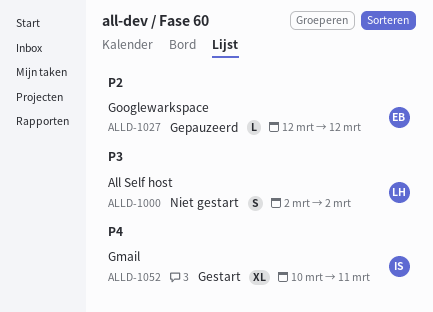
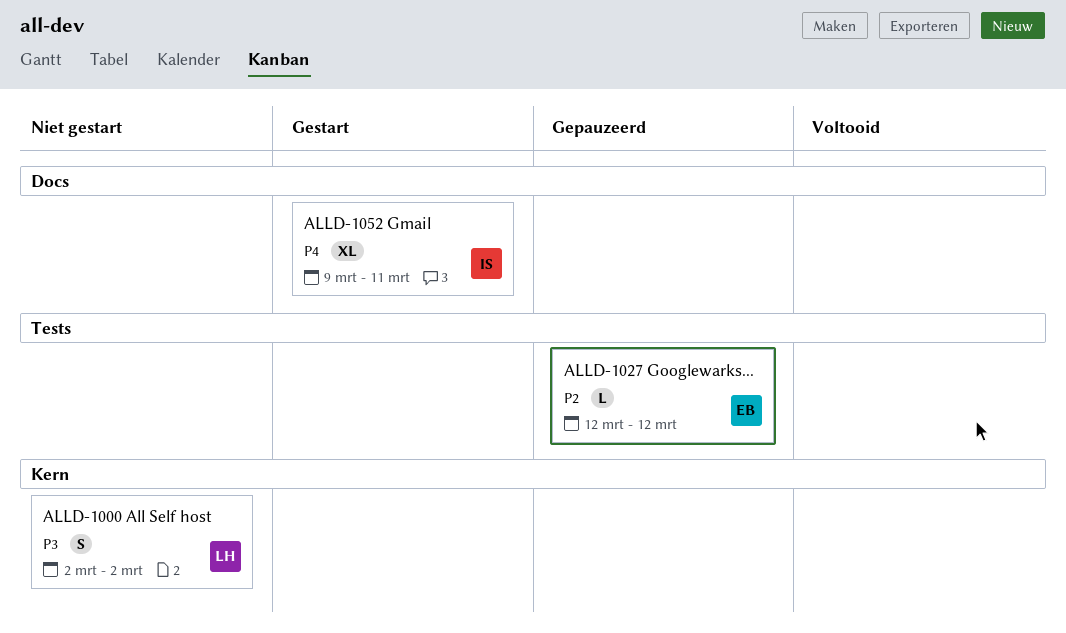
ALLD-1052, start: Mar 10 -> Mar 9

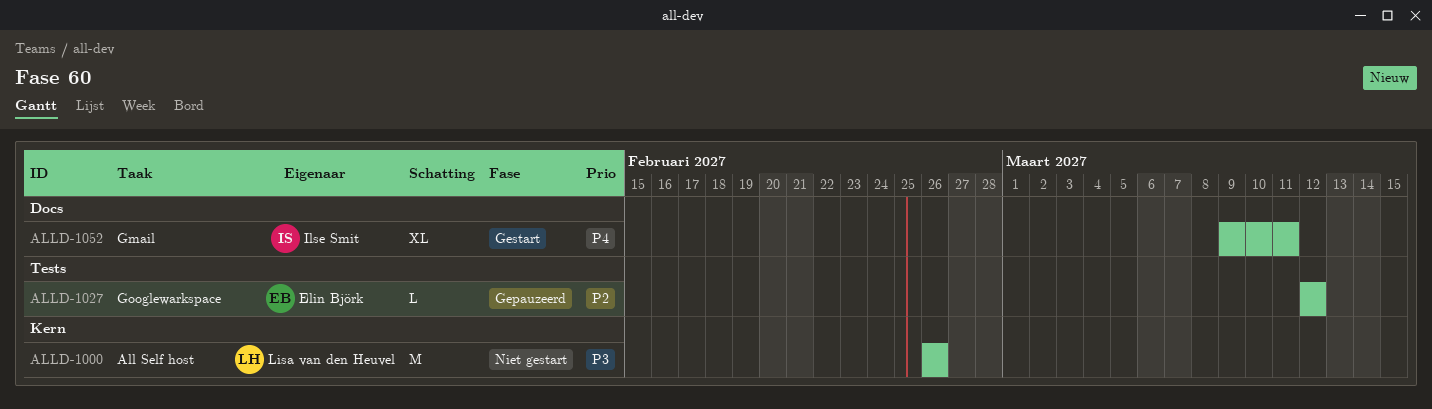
ALLD-1000, estimate: S -> M
ALLD-1000, start: Mar 2 -> Feb 26
ALLD-1000, due: Mar 2 -> Feb 26

